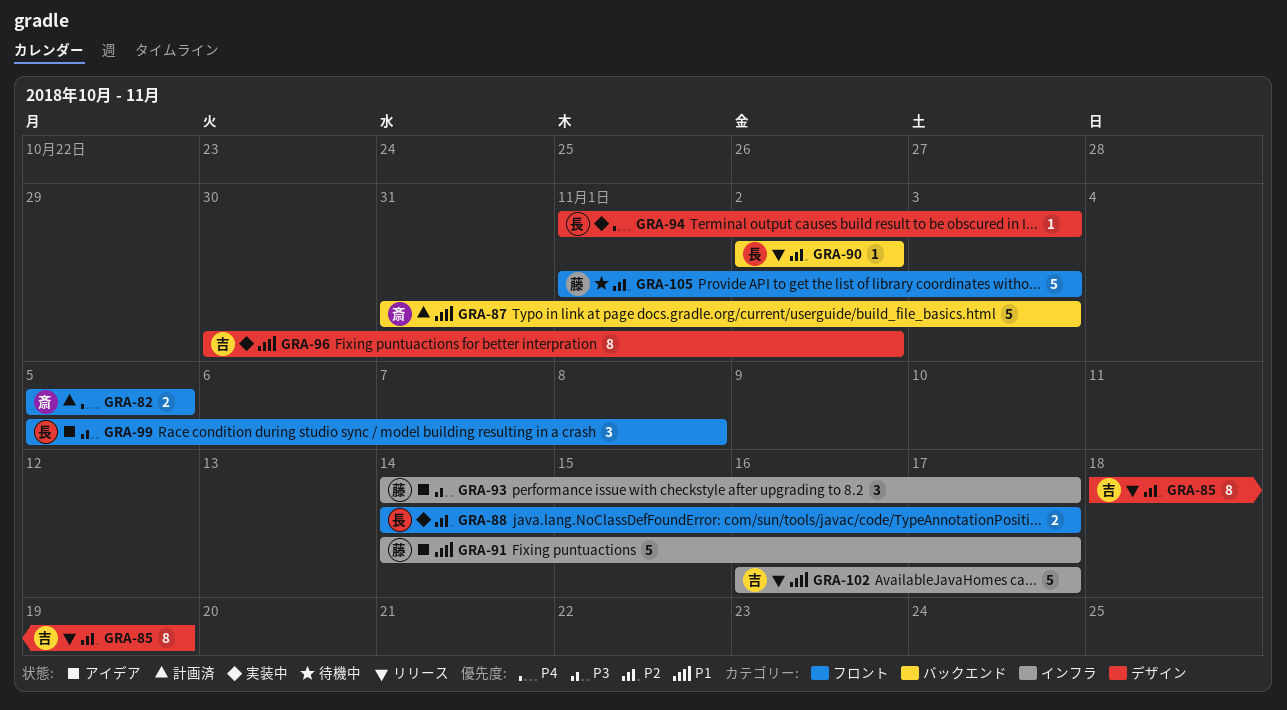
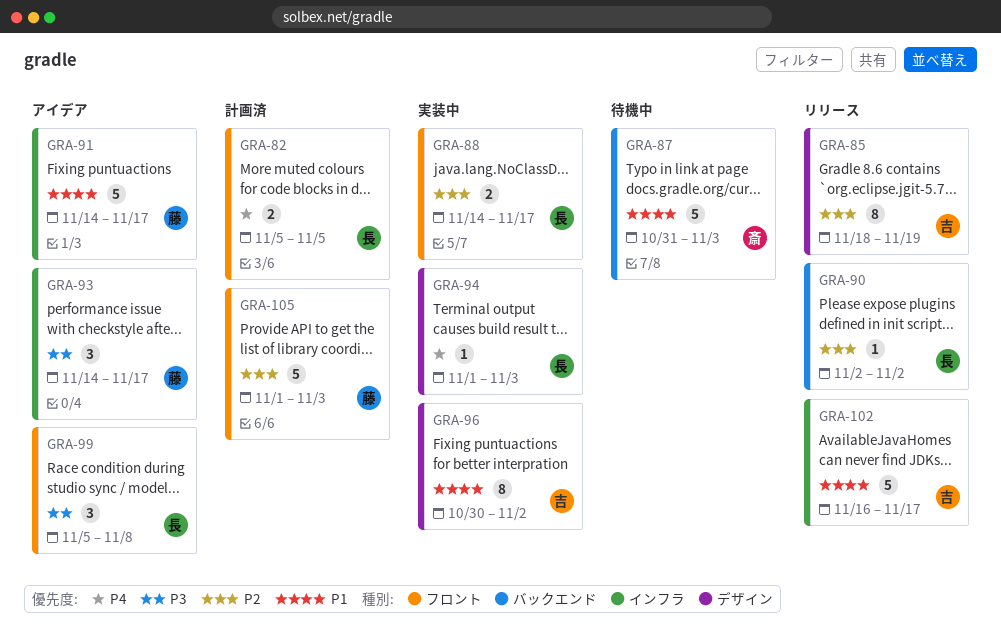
GRA-82, owner: 斎 -> 長
GRA-87, status: 計画済 -> 待機中
GRA-105, status: 待機中 -> 計画済

